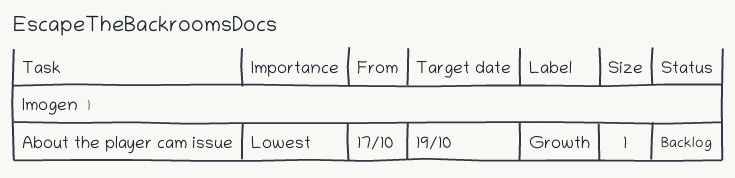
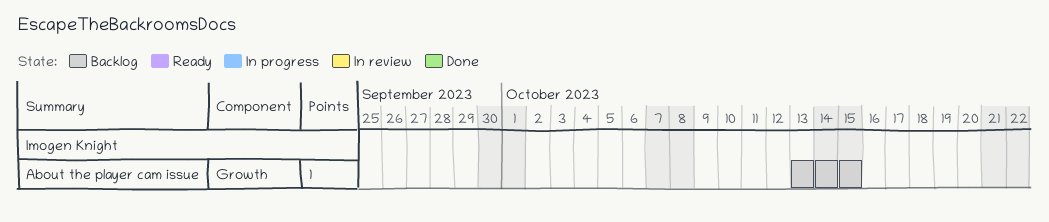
About the player cam issue, start: Oct 17 -> Oct 13
About the player cam issue, due: Oct 19 -> Oct 15

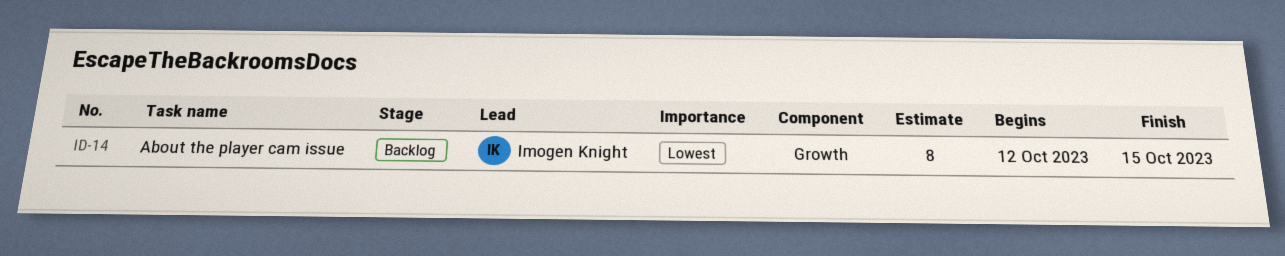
About the player cam issue, estimate: 1 -> 8
About the player cam issue, start: Oct 13 -> Oct 12

